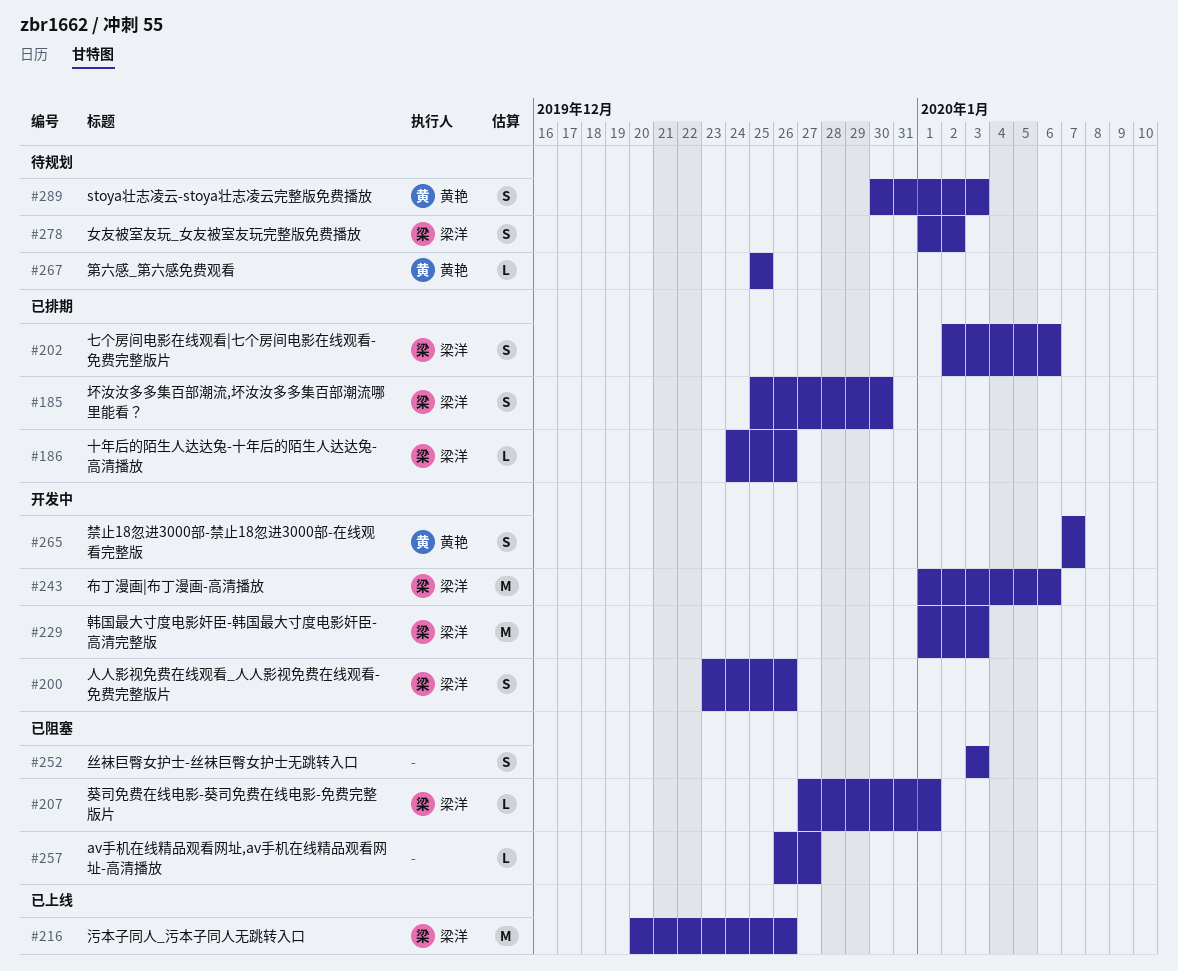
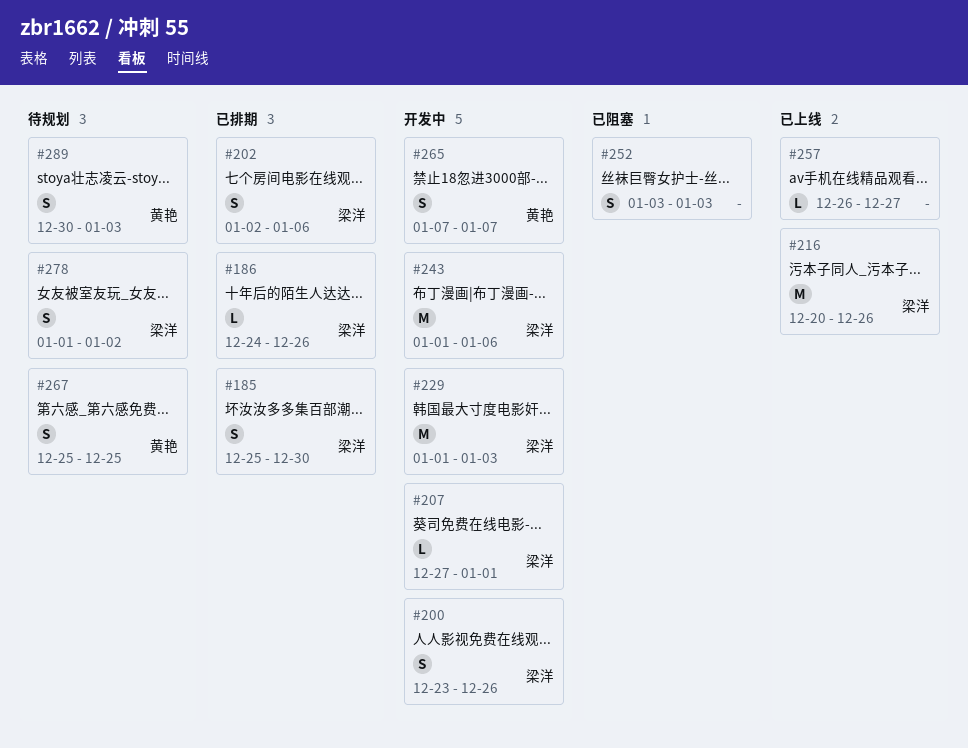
#207, status: 已阻塞 -> 开发中
#257, status: 已阻塞 -> 已上线
#267, estimate: L -> S

